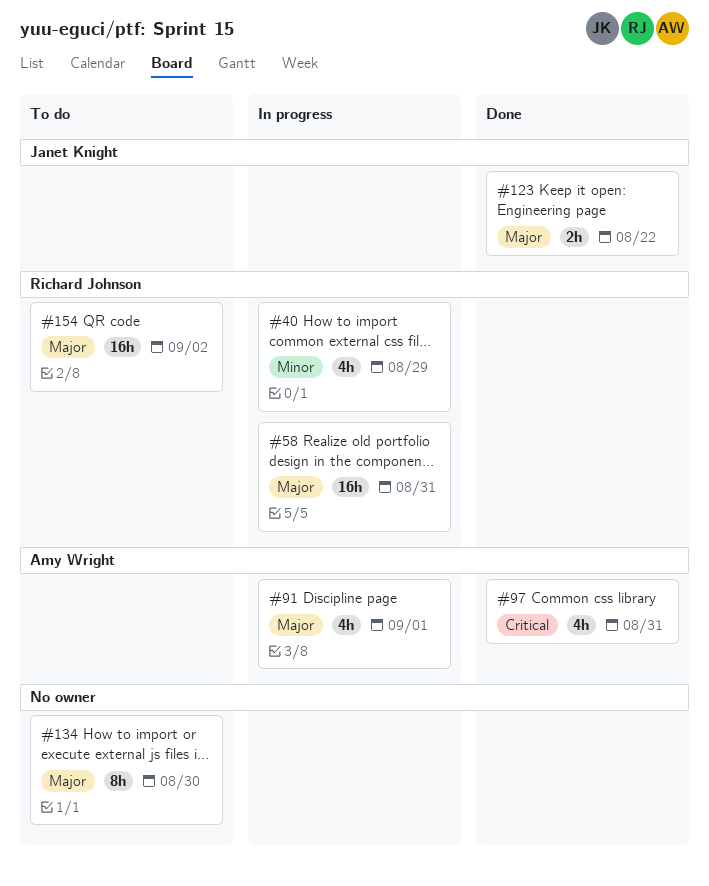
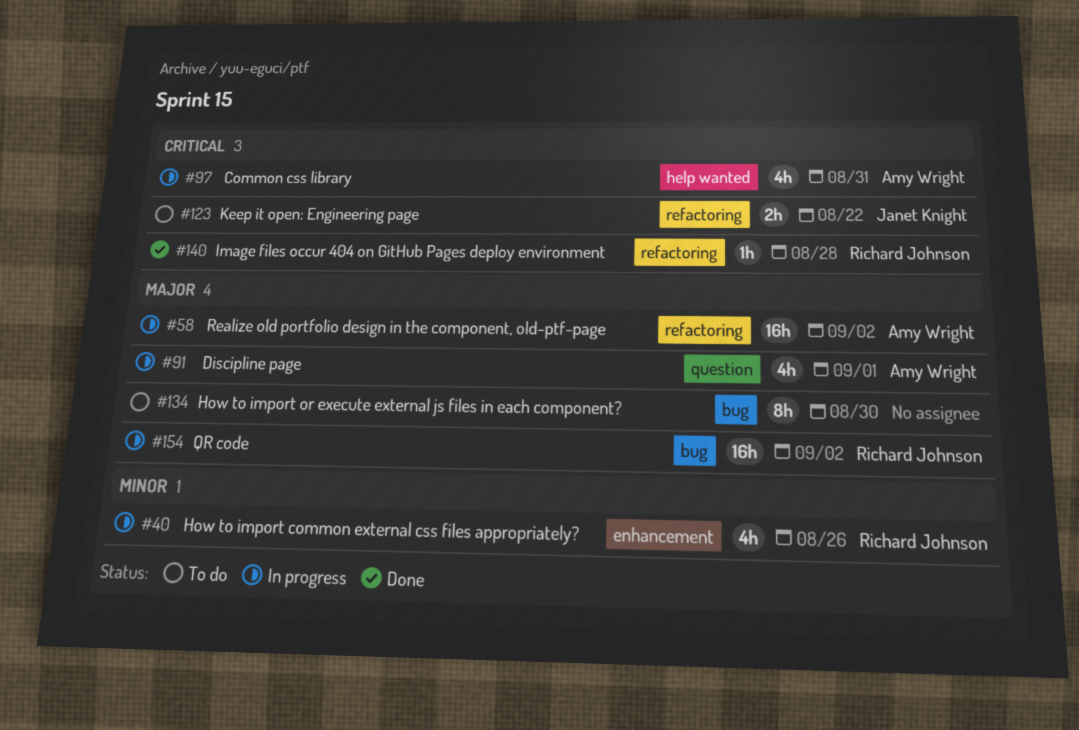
#40, due: Aug 29 -> Aug 26
#58, owner: Richard Johnson -> Amy Wright
#58, due: Aug 31 -> Sep 2
#97, status: Done -> In progress
#123, status: Done -> To do
#123, priority: Major -> Critical
#140: none -> present
#154, status: To do -> In progress

